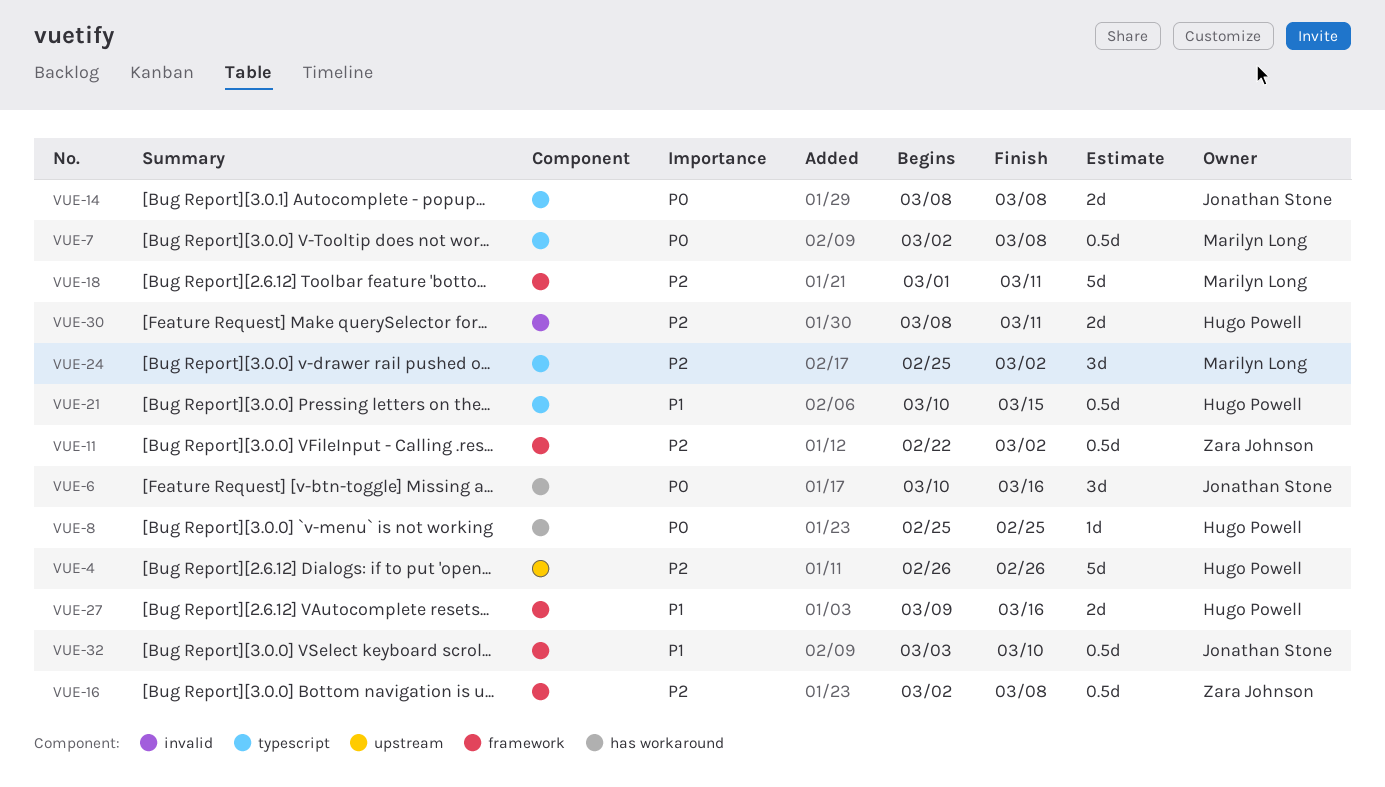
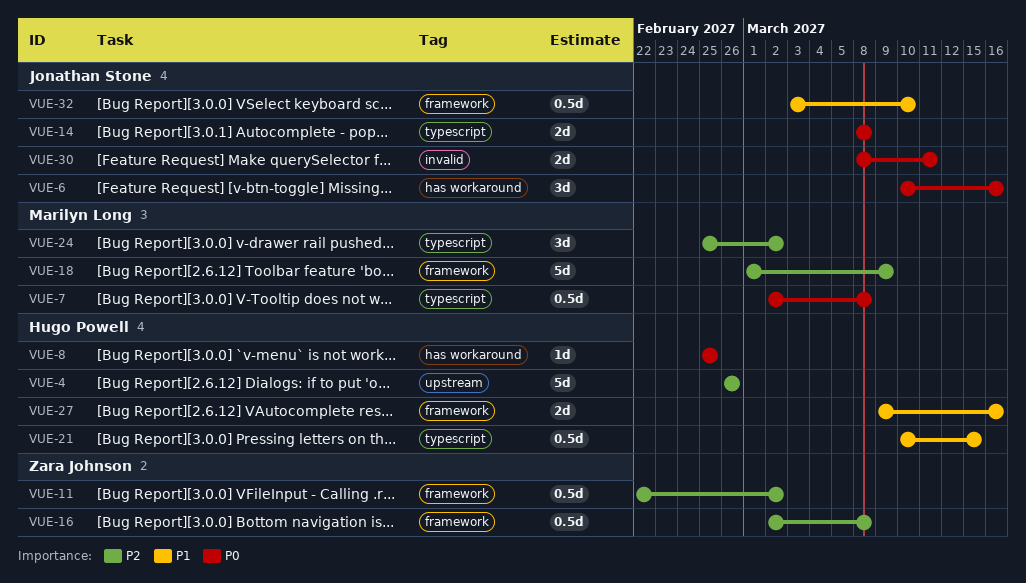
VUE-18, due: Mar 11 -> Mar 9
VUE-30, owner: Hugo Powell -> Jonathan Stone
VUE-30, priority: P2 -> P0

